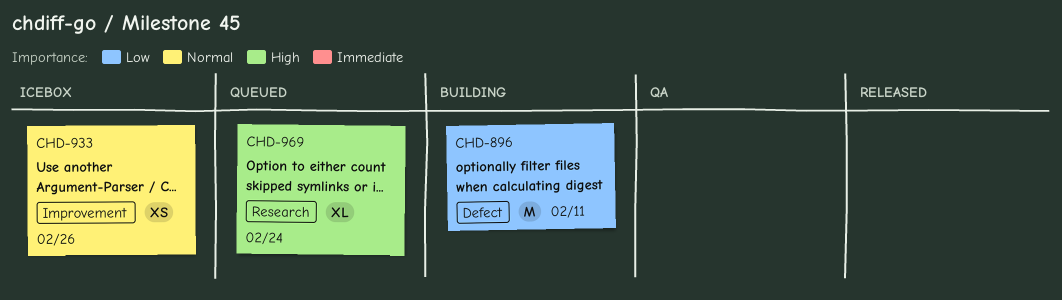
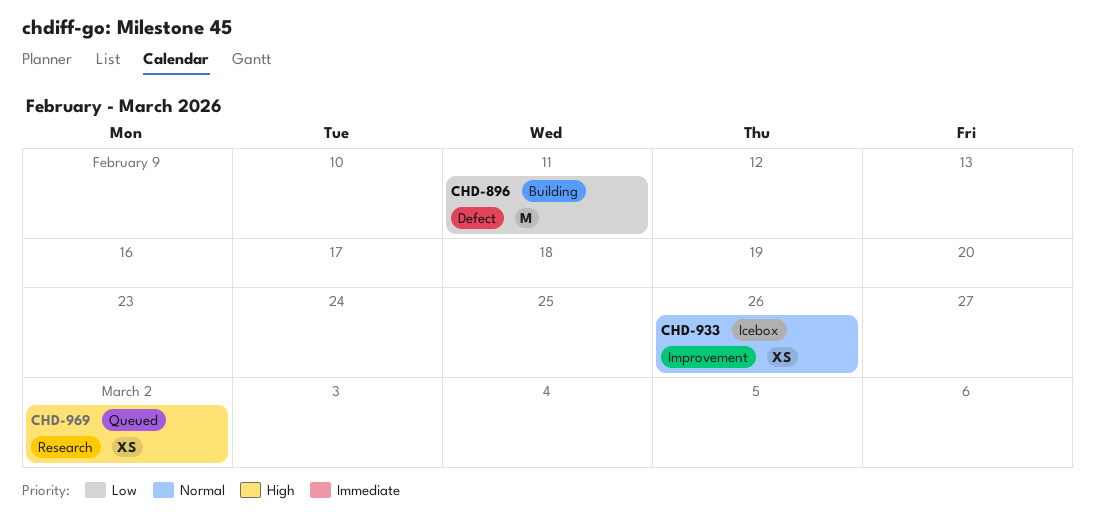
CHD-969, estimate: XL -> XS
CHD-969, due: Feb 24 -> Mar 2

